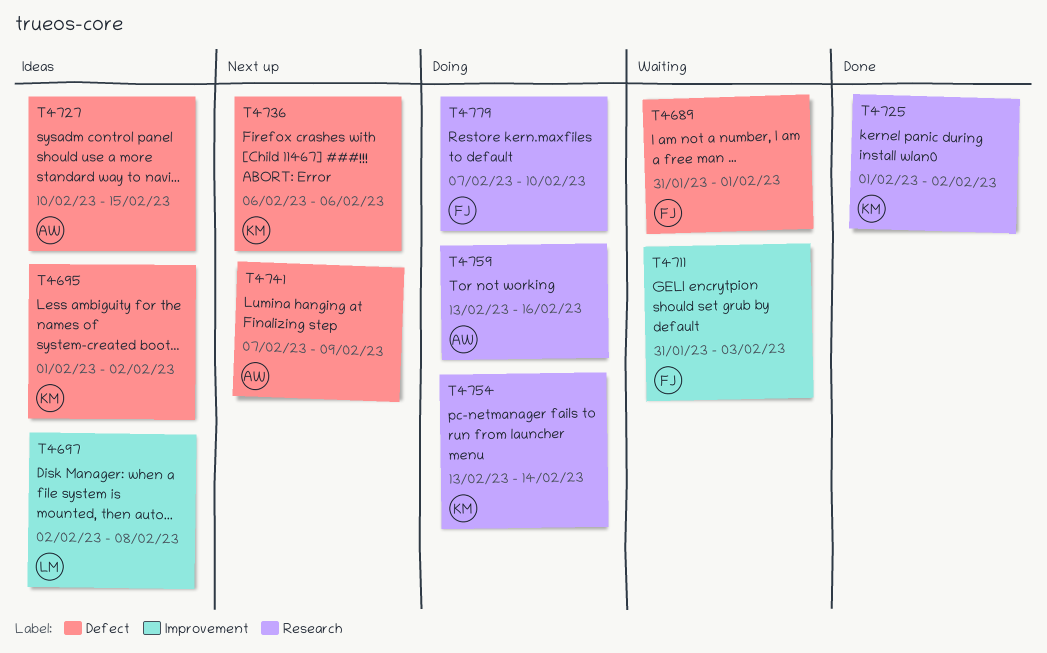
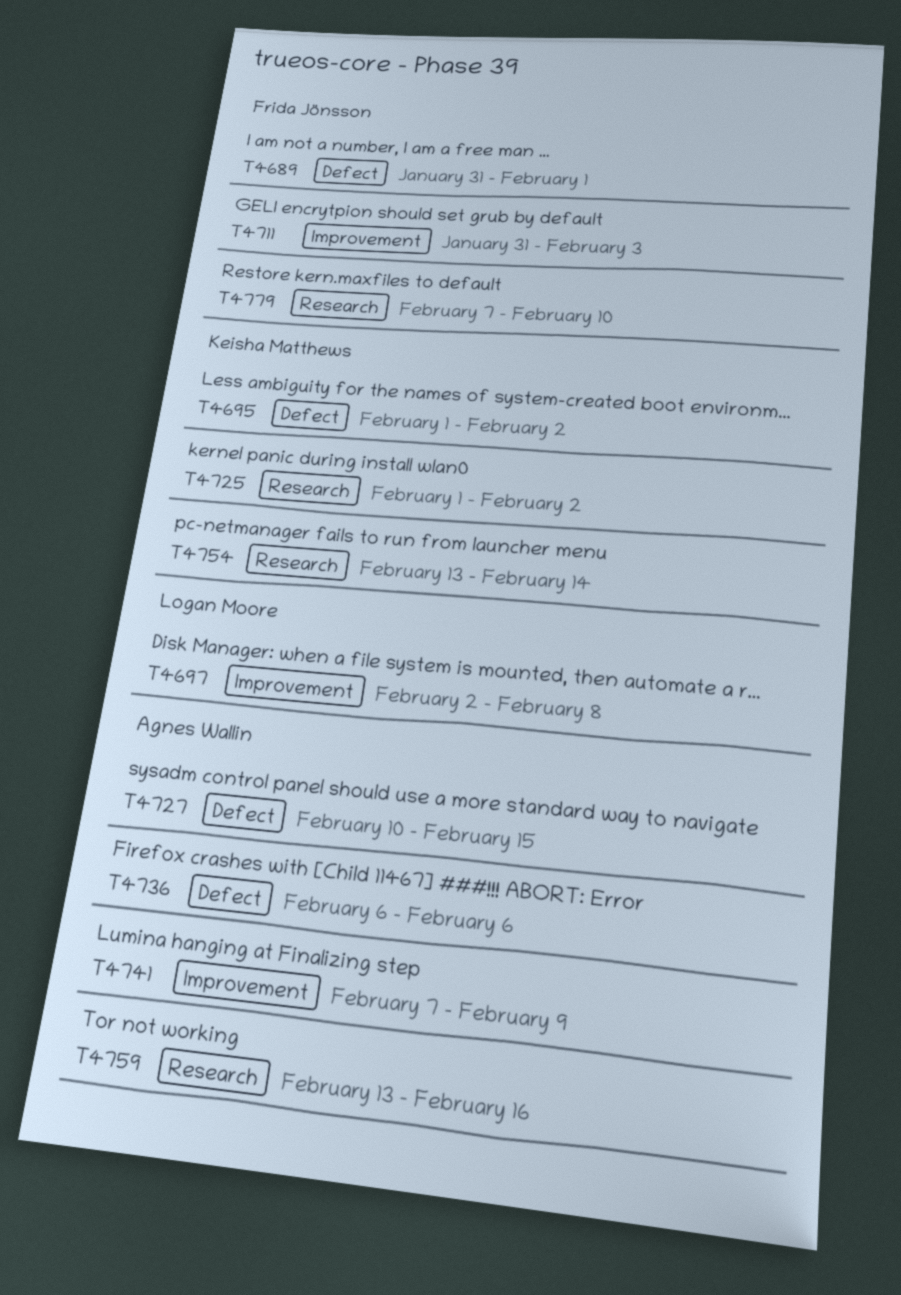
T4736, owner: Keisha Matthews -> Agnes Wallin
T4741, label: Defect -> Improvement

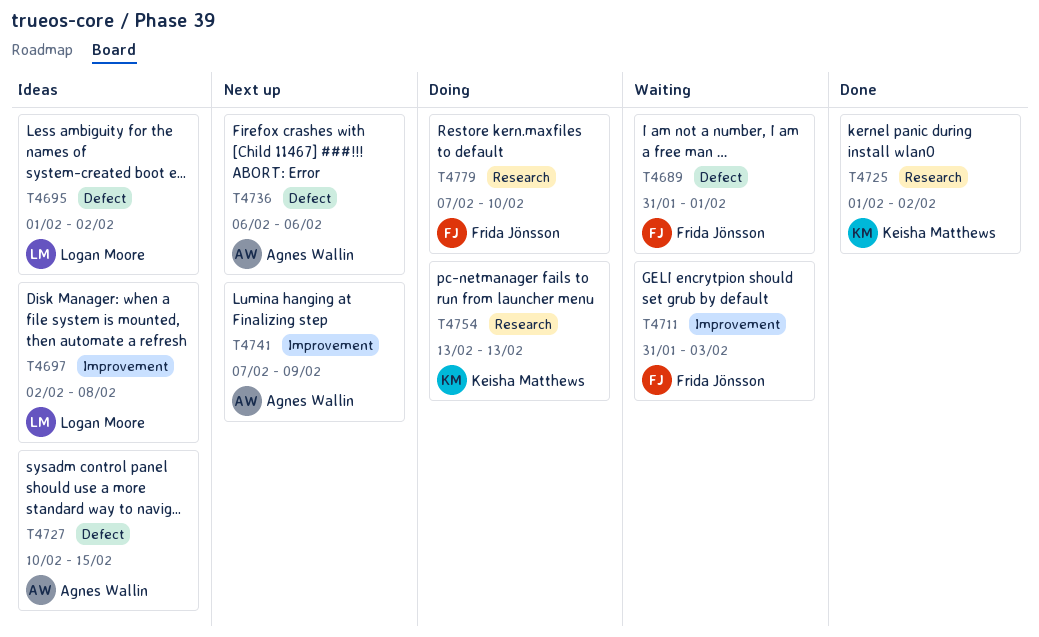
T4695, owner: Keisha Matthews -> Logan Moore
T4754, due: Feb 14 -> Feb 13
T4759: present -> none

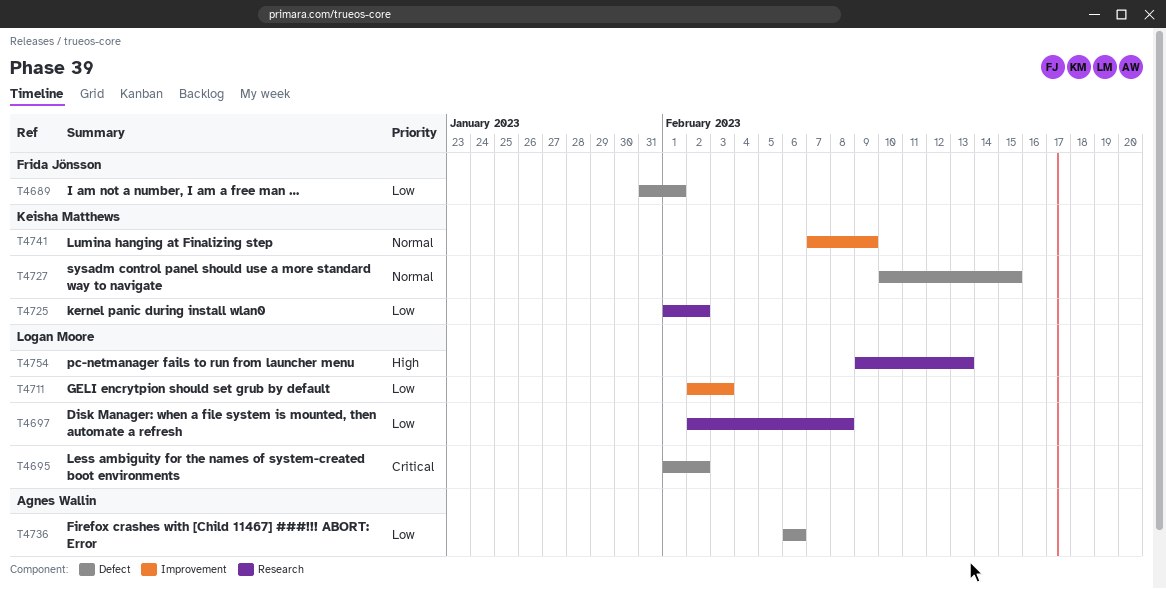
T4697, label: Improvement -> Research
T4711, owner: Frida Jönsson -> Logan Moore
T4711, start: Jan 31 -> Feb 2
T4727, owner: Agnes Wallin -> Keisha Matthews
T4741, owner: Agnes Wallin -> Keisha Matthews
T4754, owner: Keisha Matthews -> Logan Moore
T4754, start: Feb 13 -> Feb 9
T4779: present -> none

